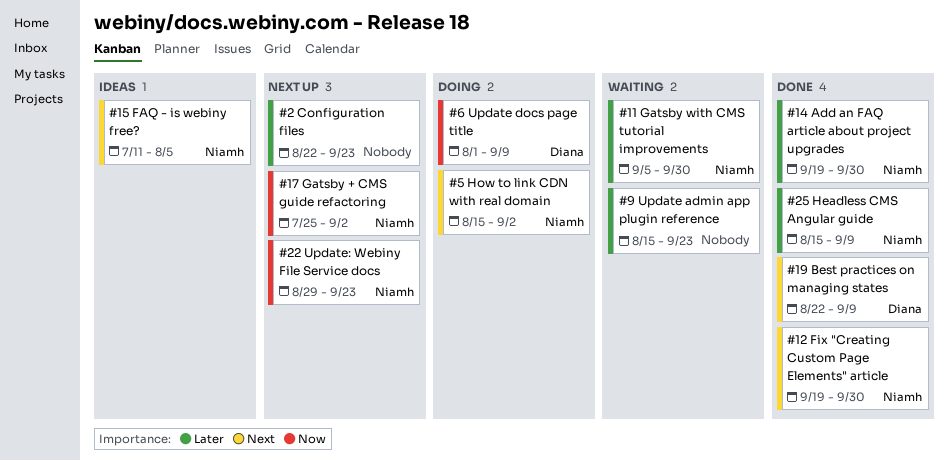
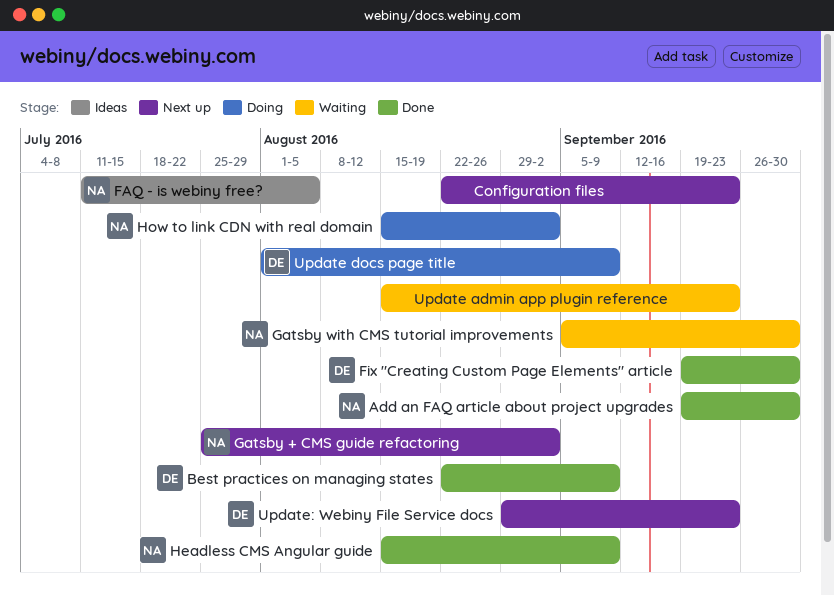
Fix "Creating Custom Page Elements" article, owner: Niamh -> Diana
Update: Webiny File Service docs, owner: Niamh -> Diana

